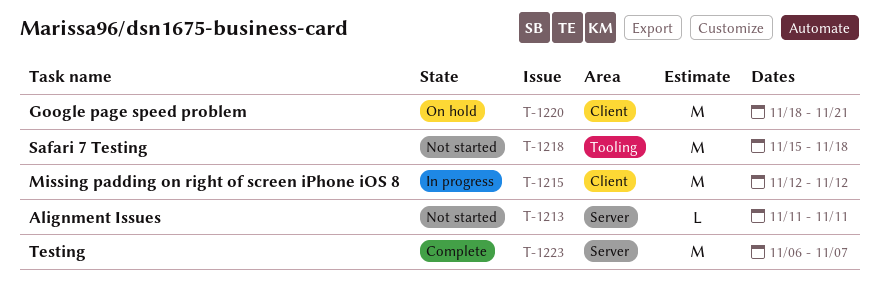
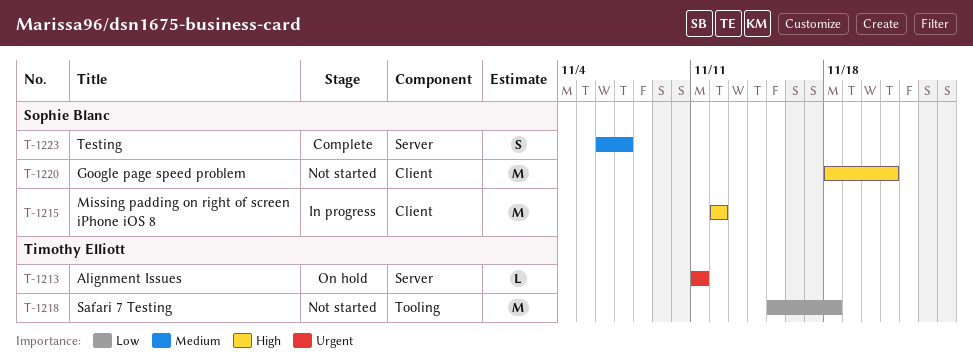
T-1213, status: Not started -> On hold
T-1220, status: On hold -> Not started
T-1223, estimate: M -> S

